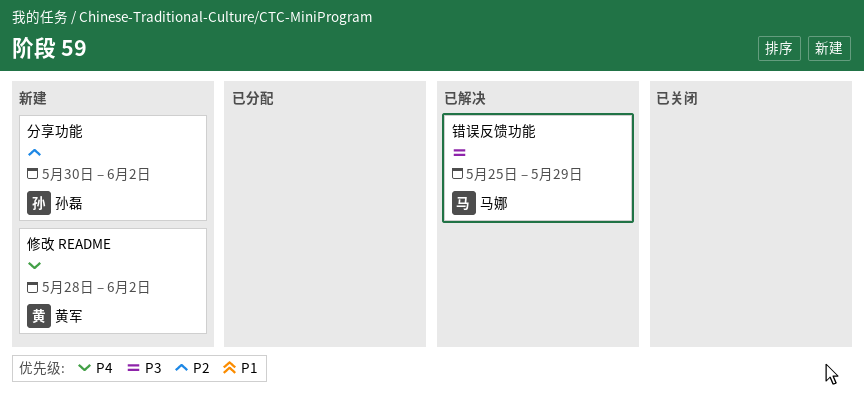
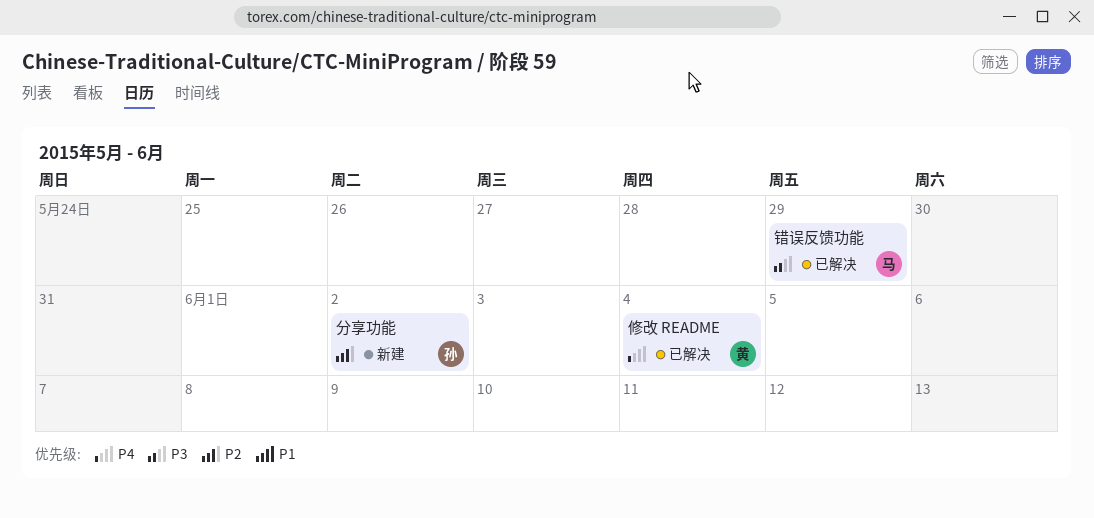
修改 README, status: 新建 -> 已解决
修改 README, due: Jun 2 -> Jun 4

